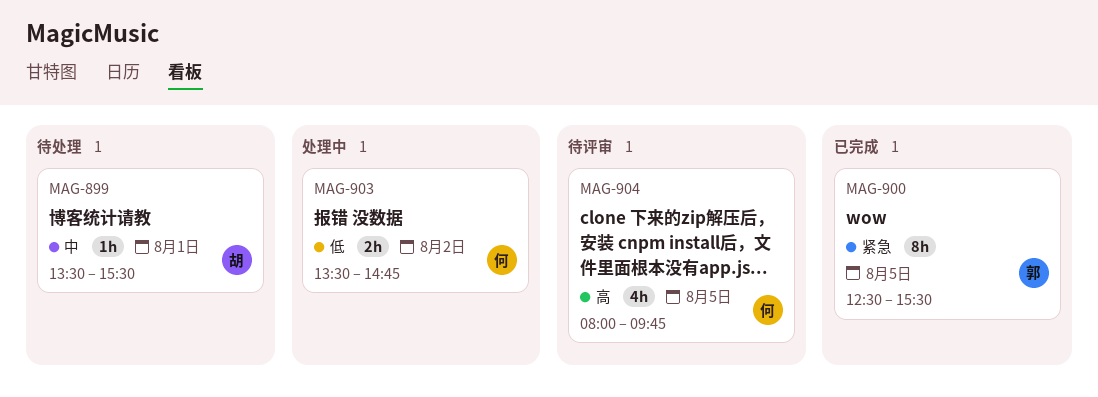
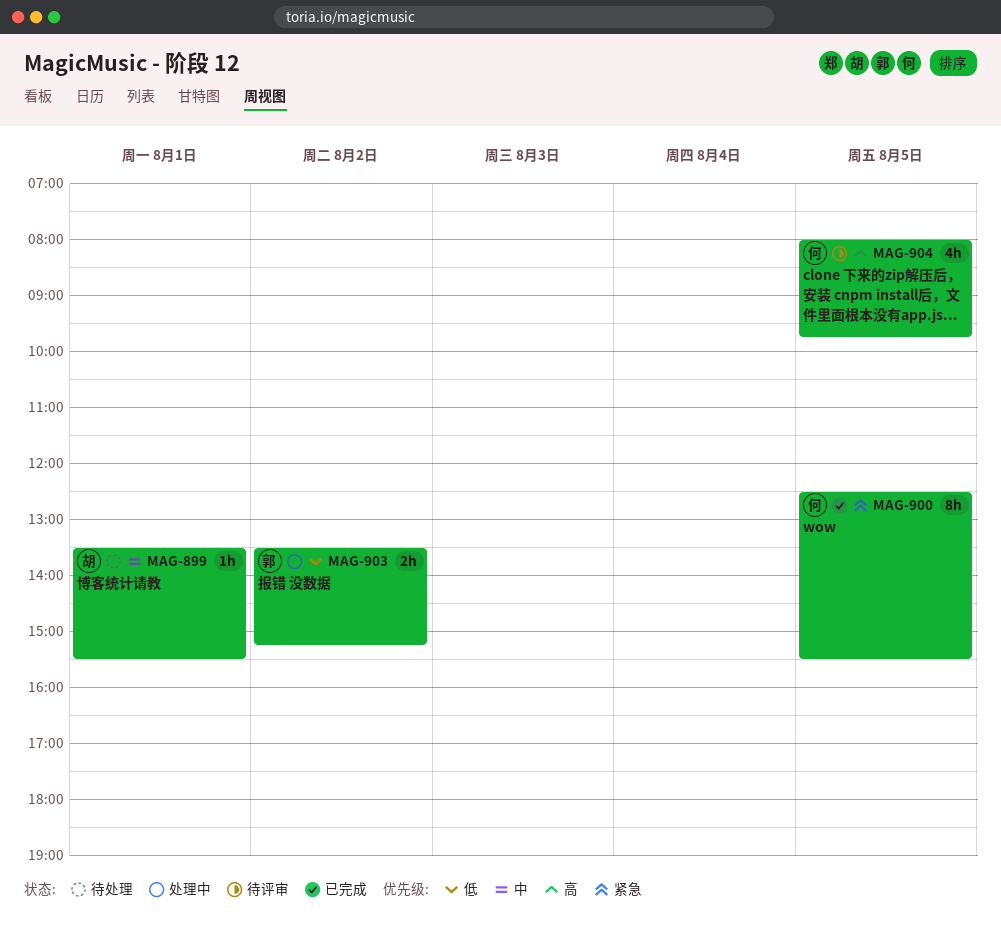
MAG-900, owner: 郭 -> 何
MAG-903, owner: 何 -> 郭
MAG-903, ends: 14:45 -> 15:15

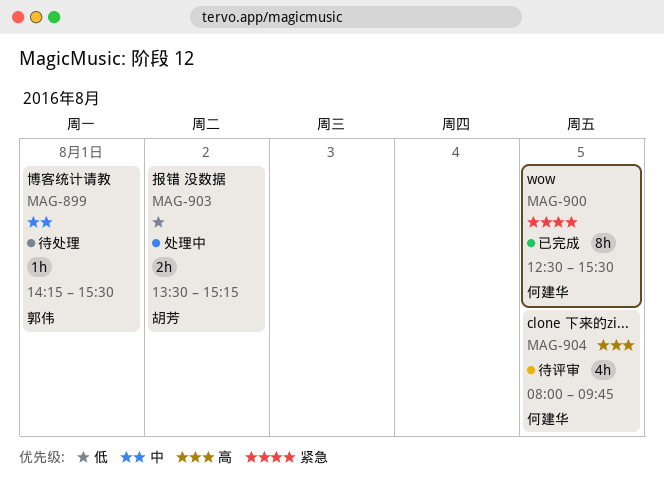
MAG-899, owner: 胡芳 -> 郭伟
MAG-899, begins: 13:30 -> 14:15
MAG-903, owner: 郭伟 -> 胡芳

